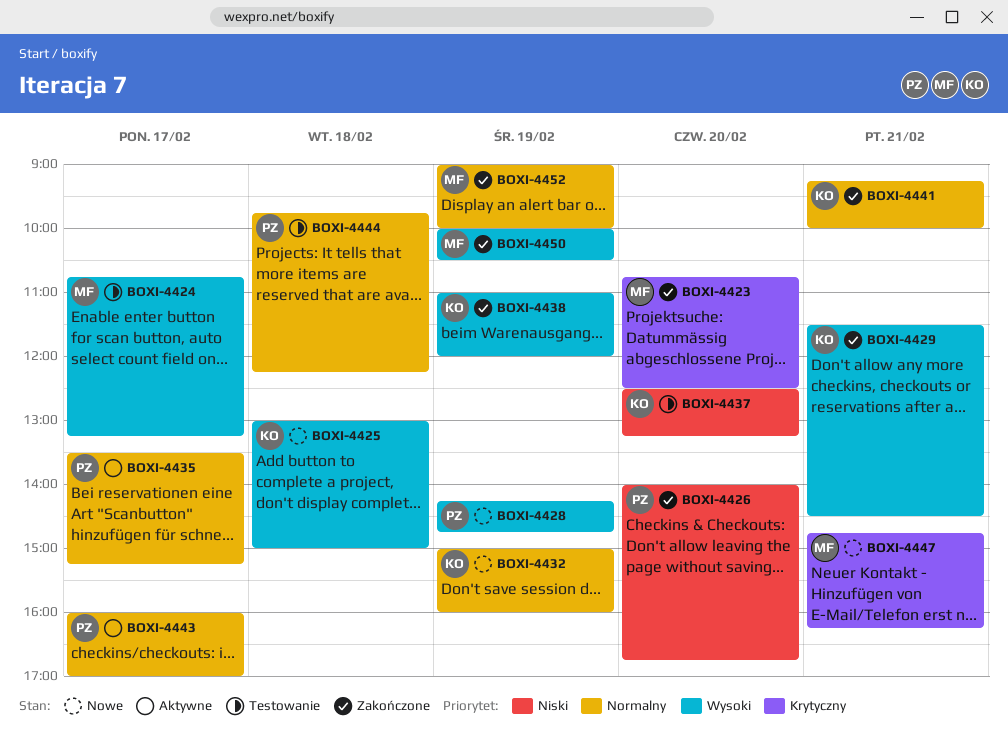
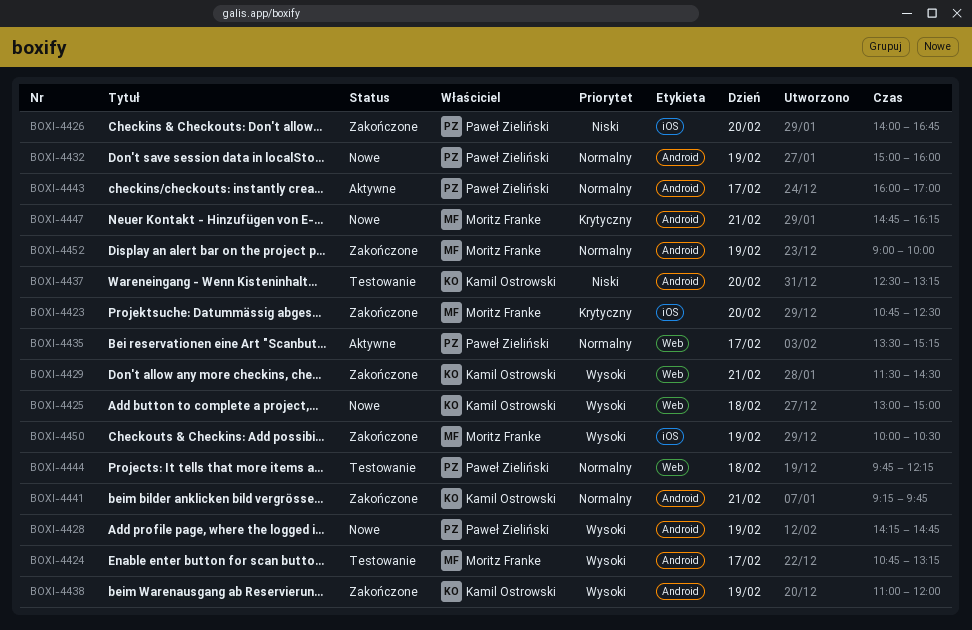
BOXI-4432, owner: Kamil Ostrowski -> Paweł Zieliński
BOXI-4441, ends: 10:00 -> 09:45

